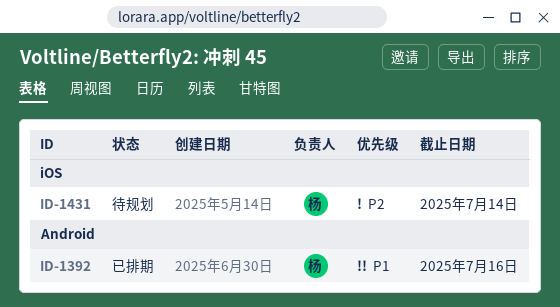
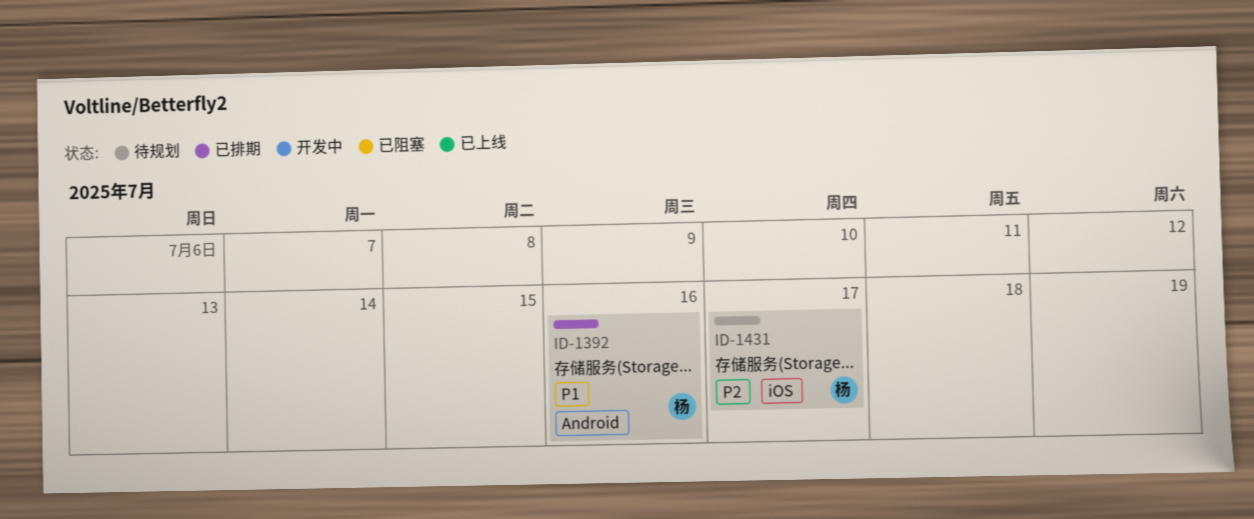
ID-1431, due: Jul 14 -> Jul 17

